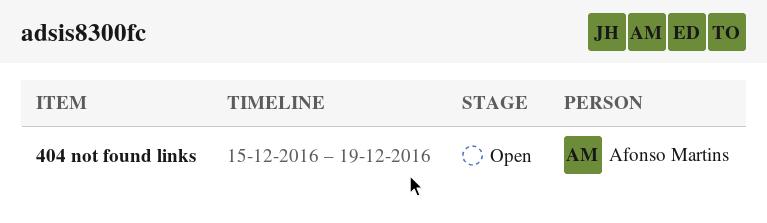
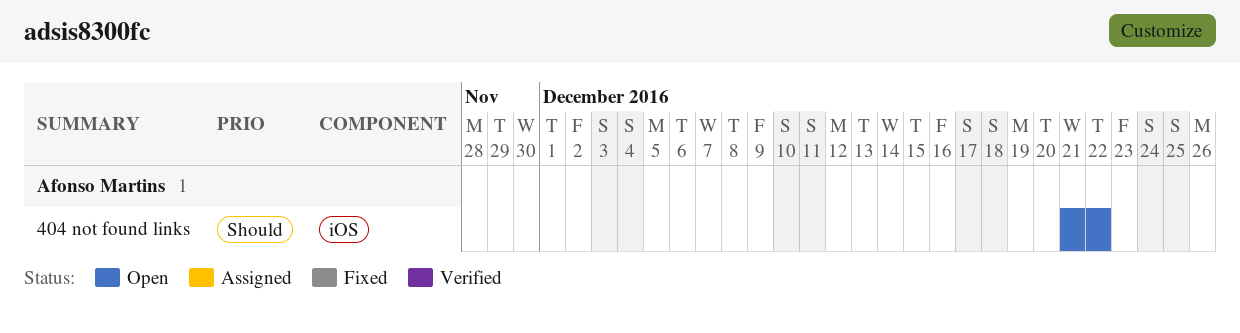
404 not found links, start: Dec 15 -> Dec 21
404 not found links, due: Dec 19 -> Dec 22

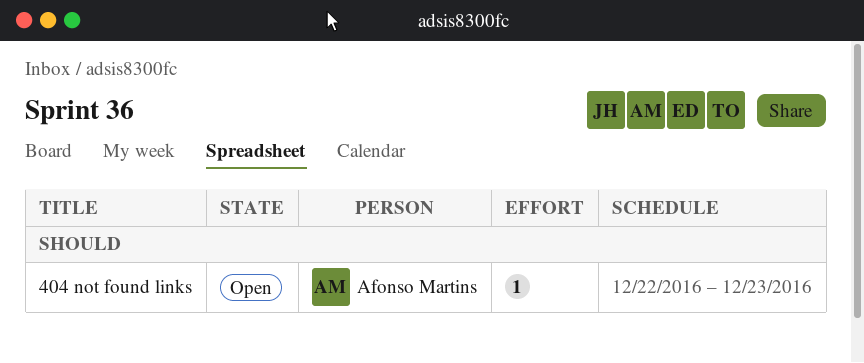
404 not found links, start: Dec 21 -> Dec 22
404 not found links, due: Dec 22 -> Dec 23

